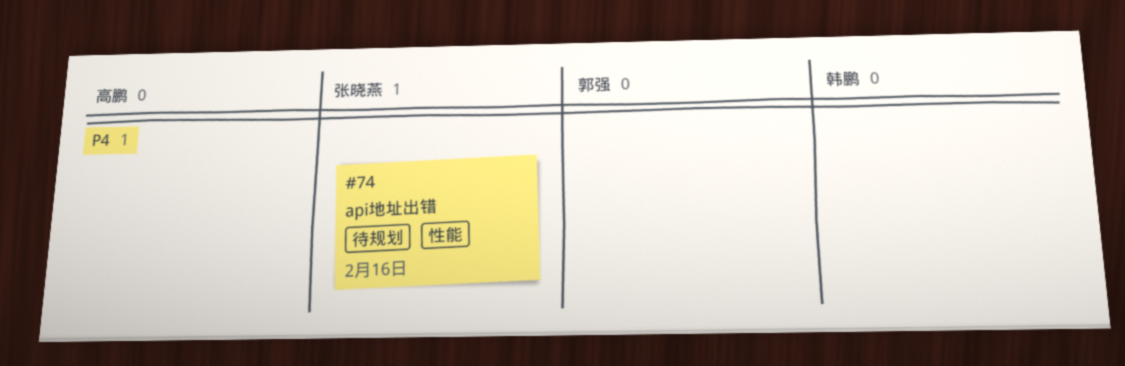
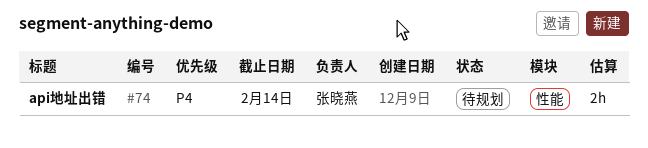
#74, due: Feb 16 -> Feb 14

